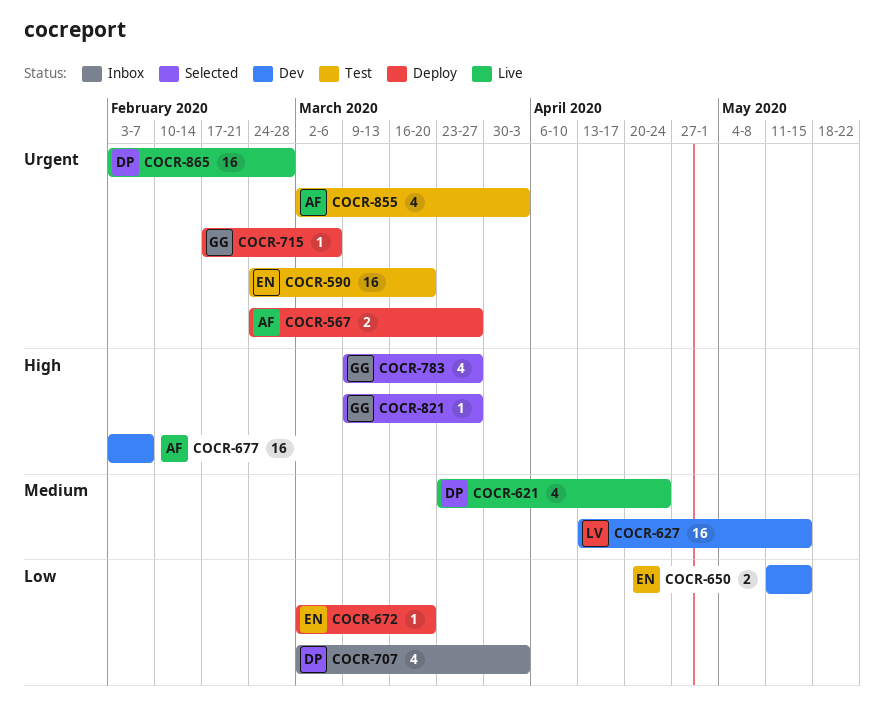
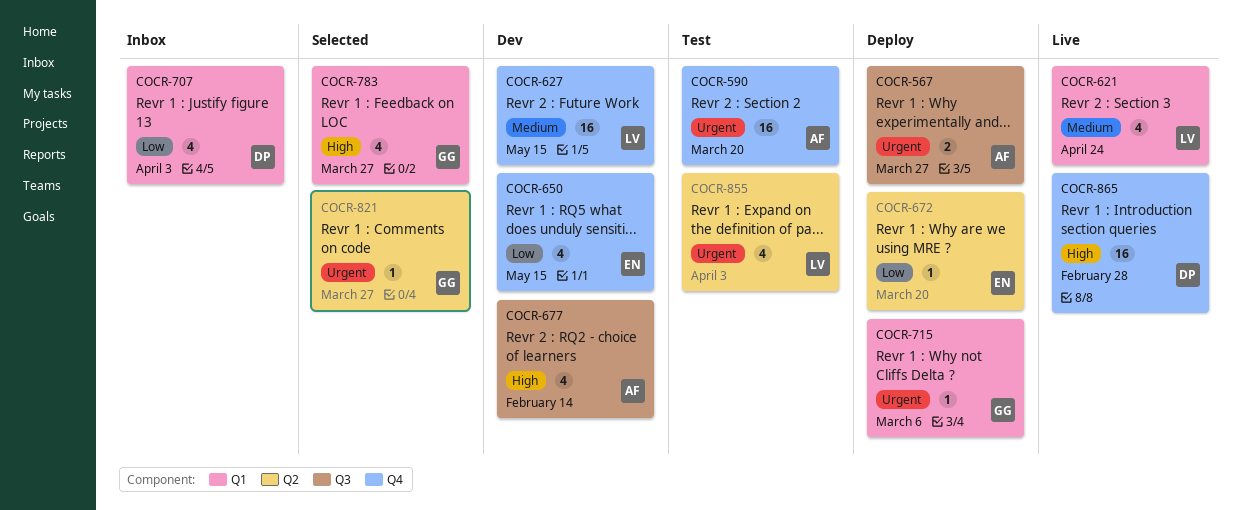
COCR-590, owner: EN -> AF
COCR-621, owner: DP -> LV
COCR-650, estimate: 2 -> 4
COCR-677, estimate: 16 -> 4
COCR-677, due: Feb 7 -> Feb 14
COCR-821, priority: High -> Urgent
COCR-855, owner: AF -> LV
COCR-865, priority: Urgent -> High

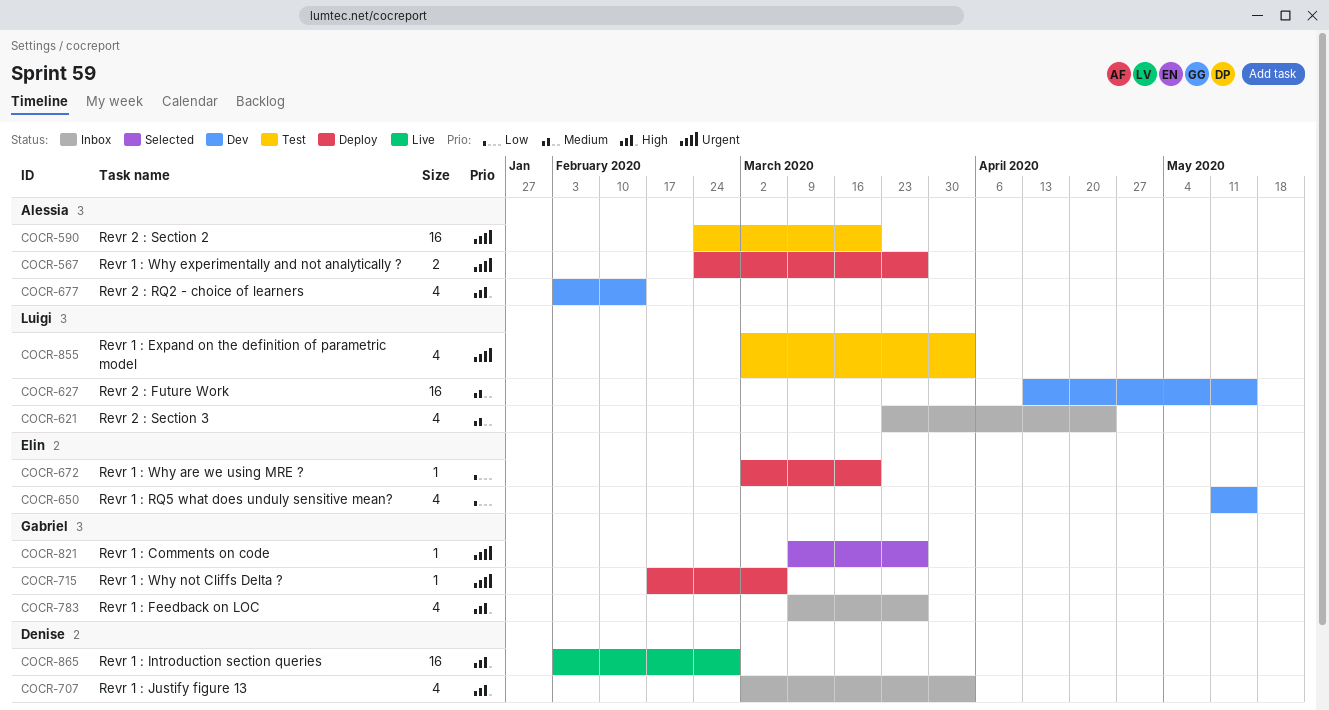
COCR-621, status: Live -> Inbox
COCR-707, priority: Low -> High
COCR-783, status: Selected -> Inbox

